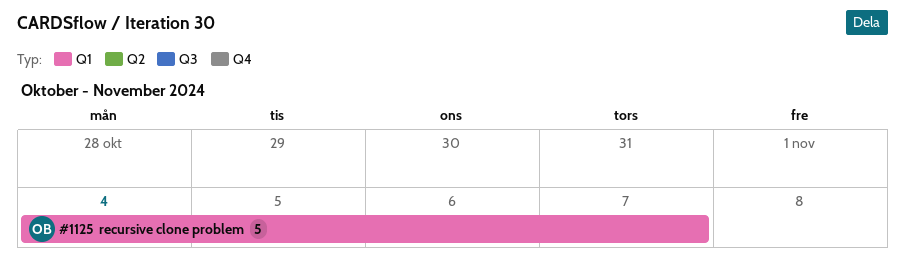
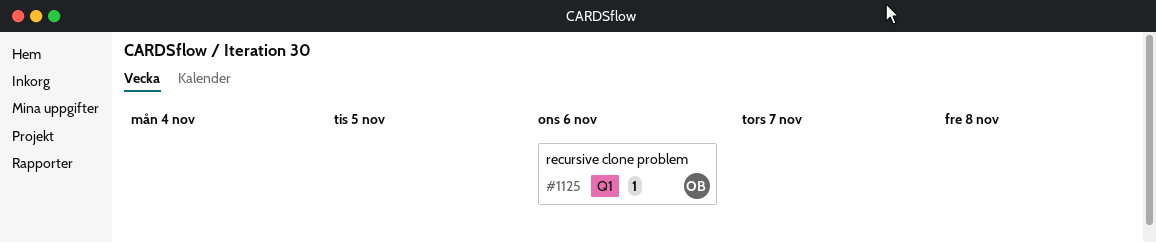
#1125, estimate: 5 -> 1
#1125, due: Nov 7 -> Nov 6

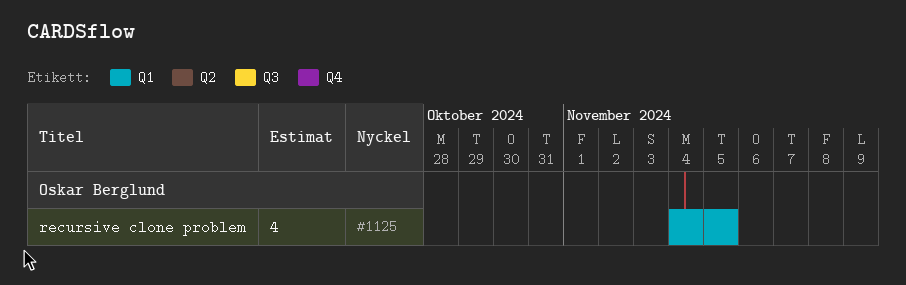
#1125, estimate: 1 -> 4
#1125, due: Nov 6 -> Nov 5

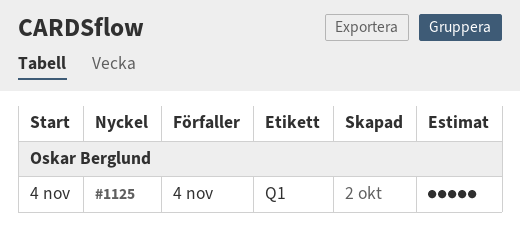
#1125, estimate: 4 -> 5
#1125, due: Nov 5 -> Nov 4

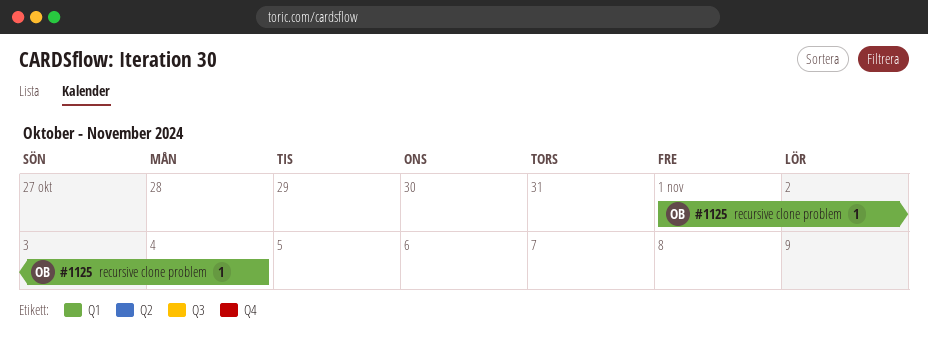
#1125, estimate: 5 -> 1
#1125, start: Nov 4 -> Nov 1

